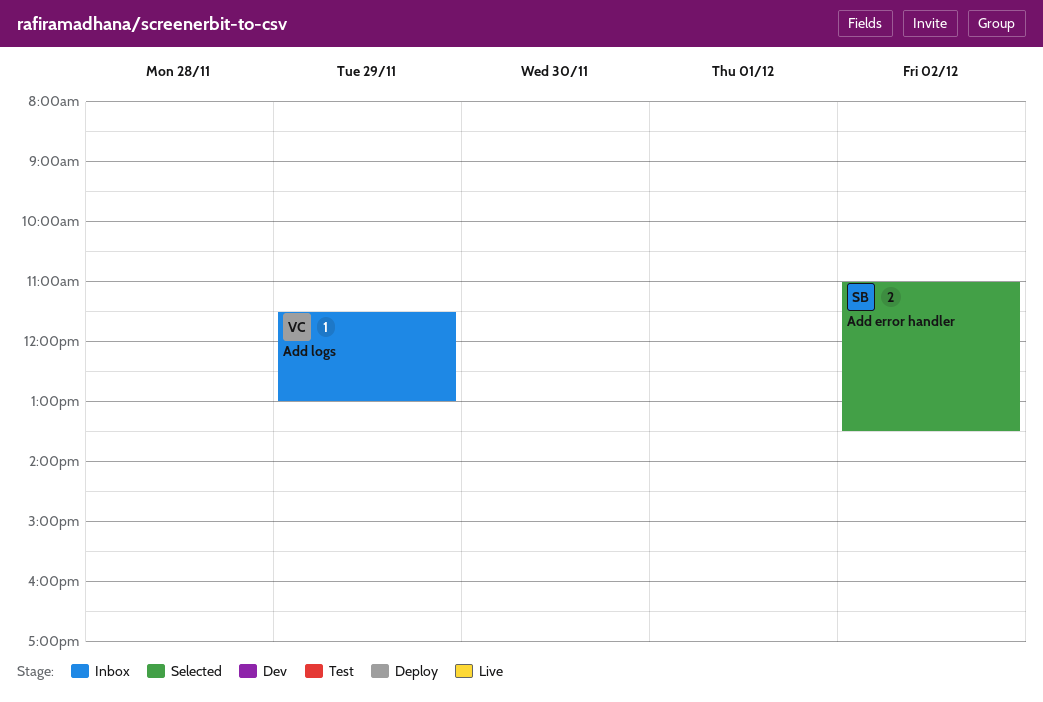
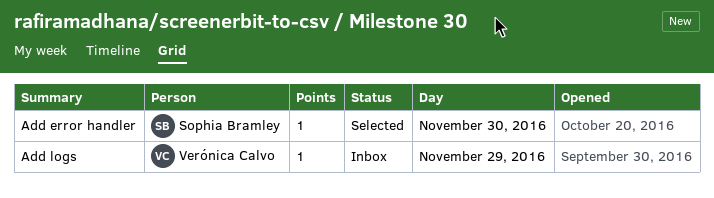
Add error handler, estimate: 2 -> 1
Add error handler, day: Dec 2 -> Nov 30

